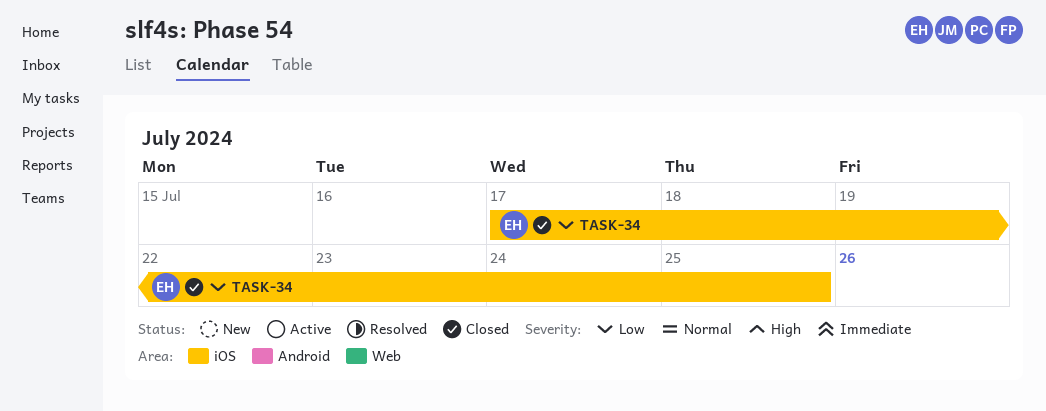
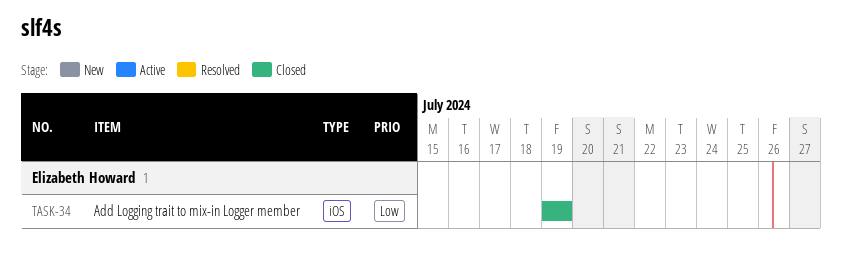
TASK-34, start: Jul 17 -> Jul 19
TASK-34, due: Jul 25 -> Jul 19

